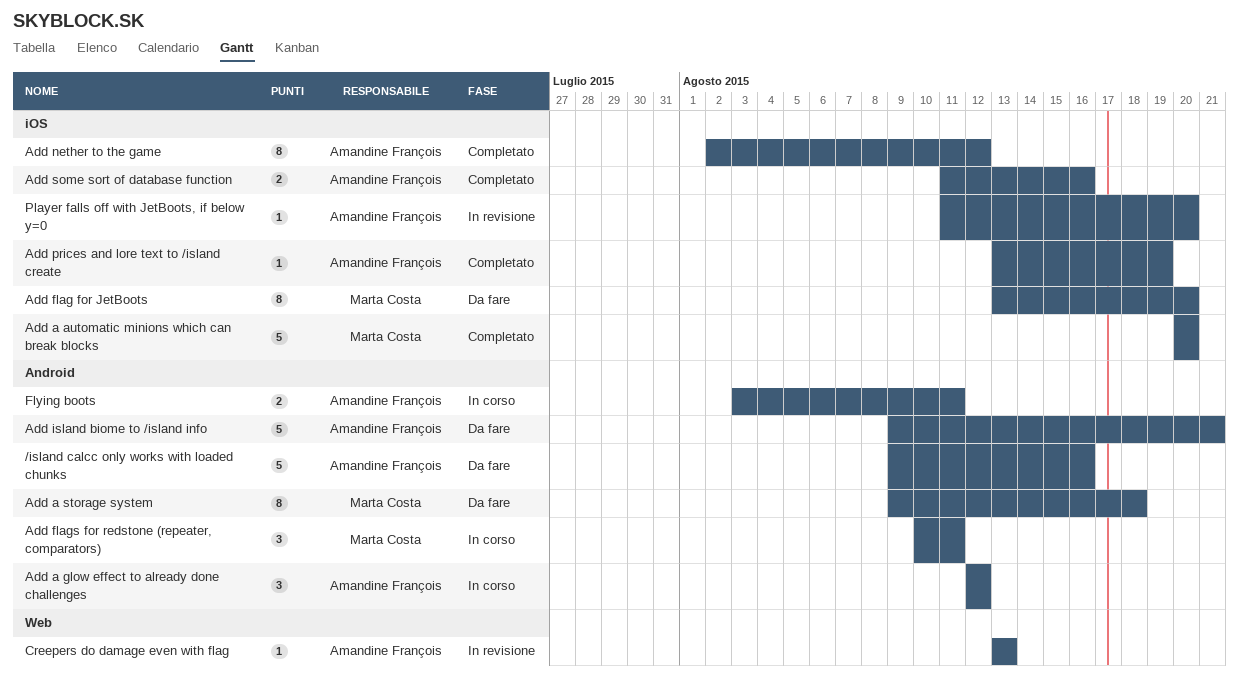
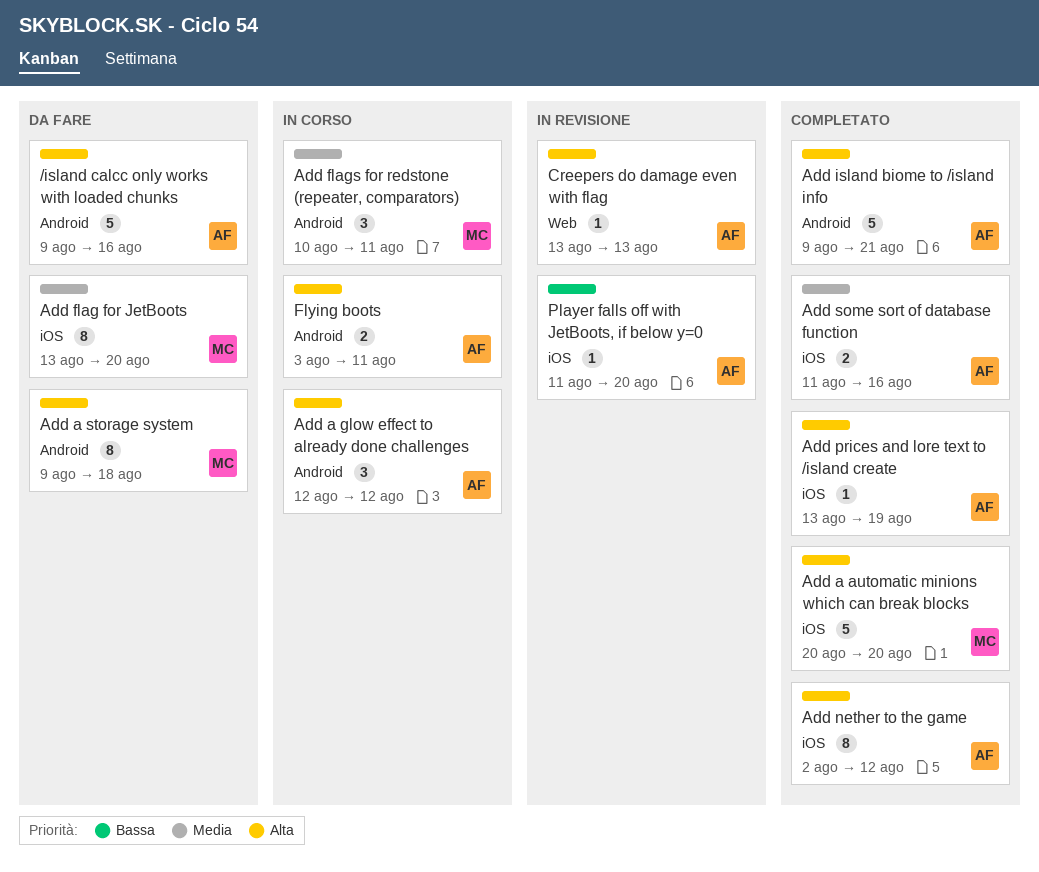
Add island biome to /island info, status: Da fare -> Completato

